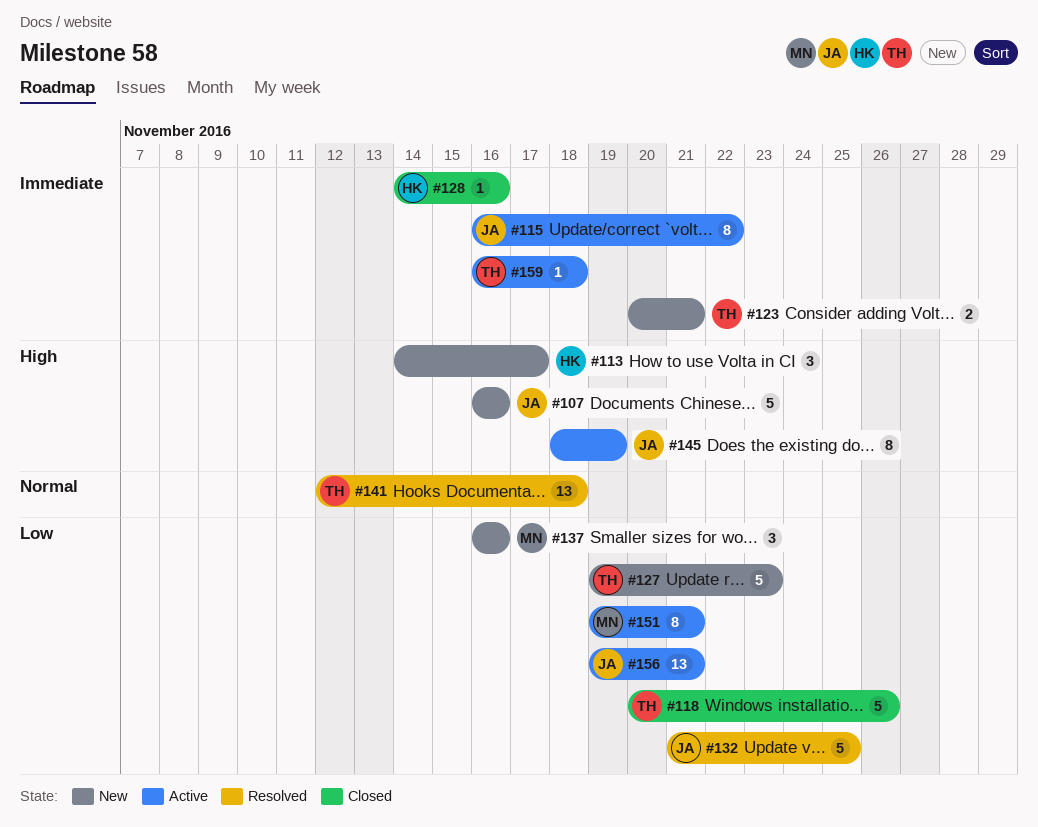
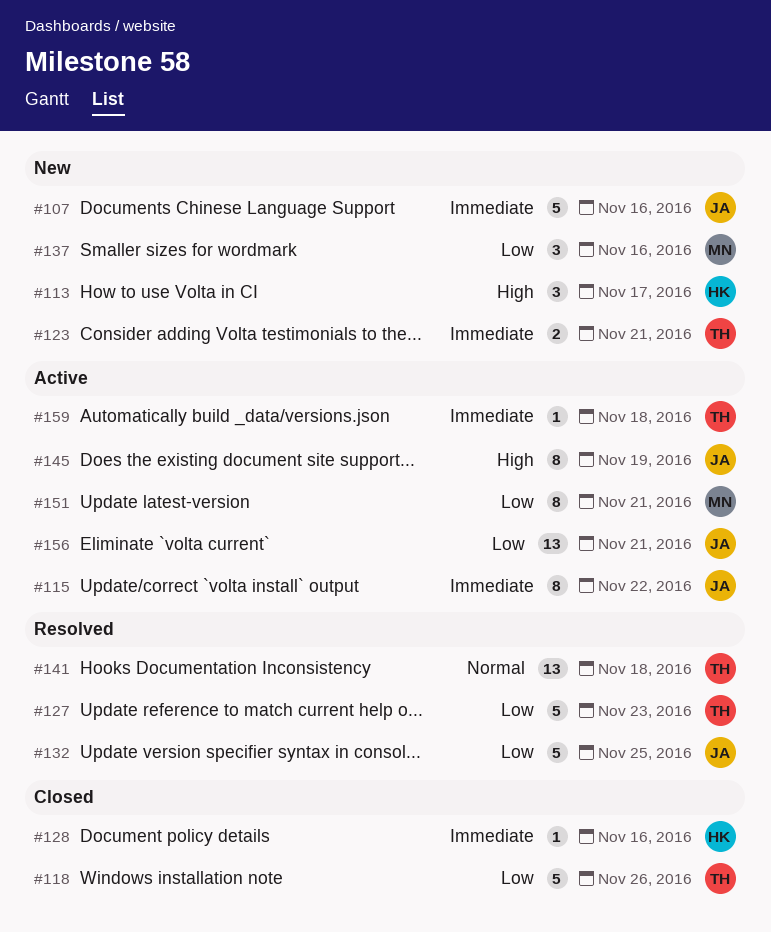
#107, priority: High -> Immediate
#127, status: New -> Resolved

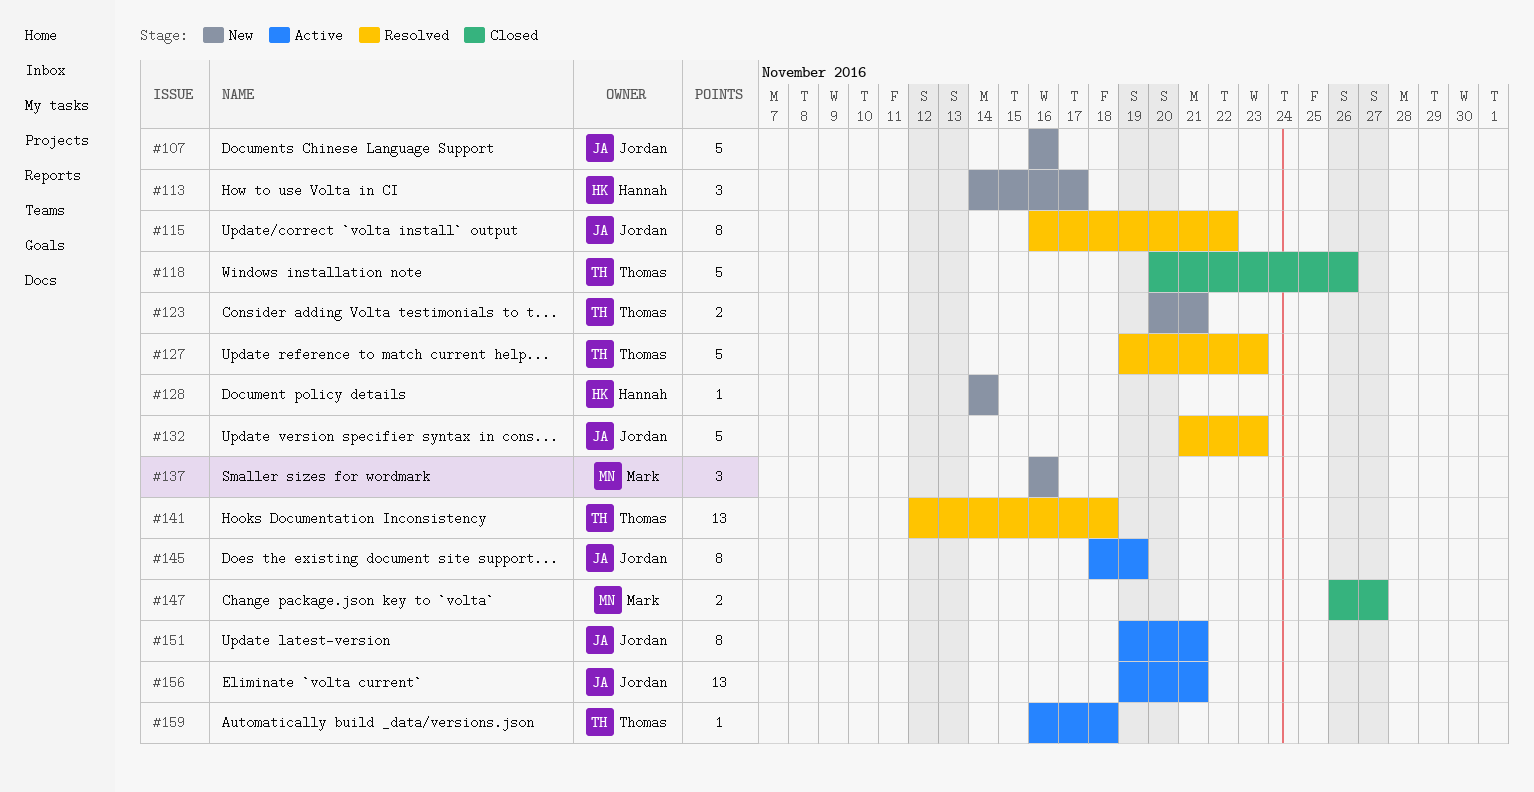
#115, status: Active -> Resolved
#128, status: Closed -> New
#128, due: Nov 16 -> Nov 14
#132, due: Nov 25 -> Nov 23
#147: none -> present
#151, owner: Mark -> Jordan

